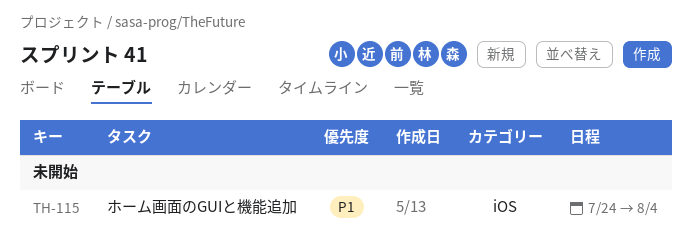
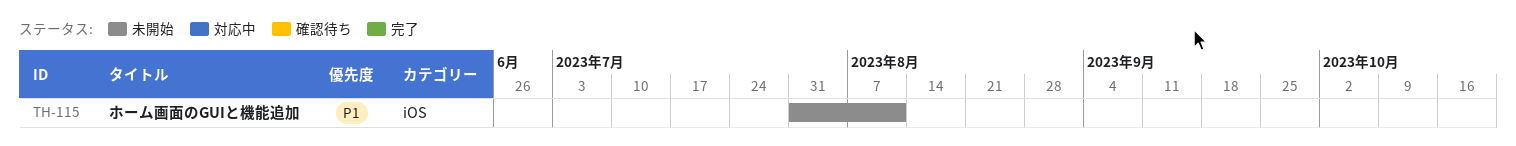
TH-115, start: Jul 24 -> Jul 31
TH-115, due: Aug 4 -> Aug 11

